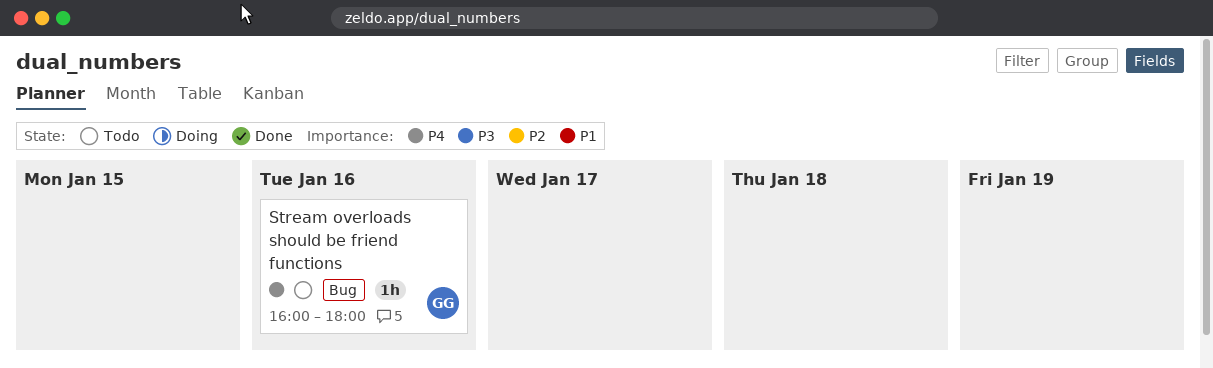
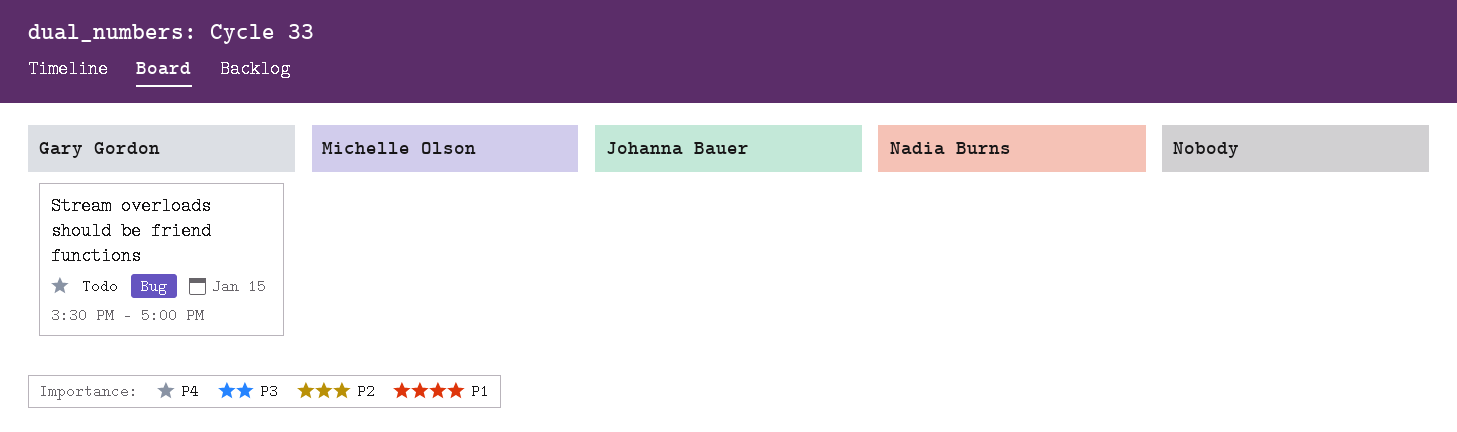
Stream overloads should be friend functions, day: Jan 16 -> Jan 15
Stream overloads should be friend functions, begins: 16:00 -> 15:30
Stream overloads should be friend functions, ends: 18:00 -> 17:00

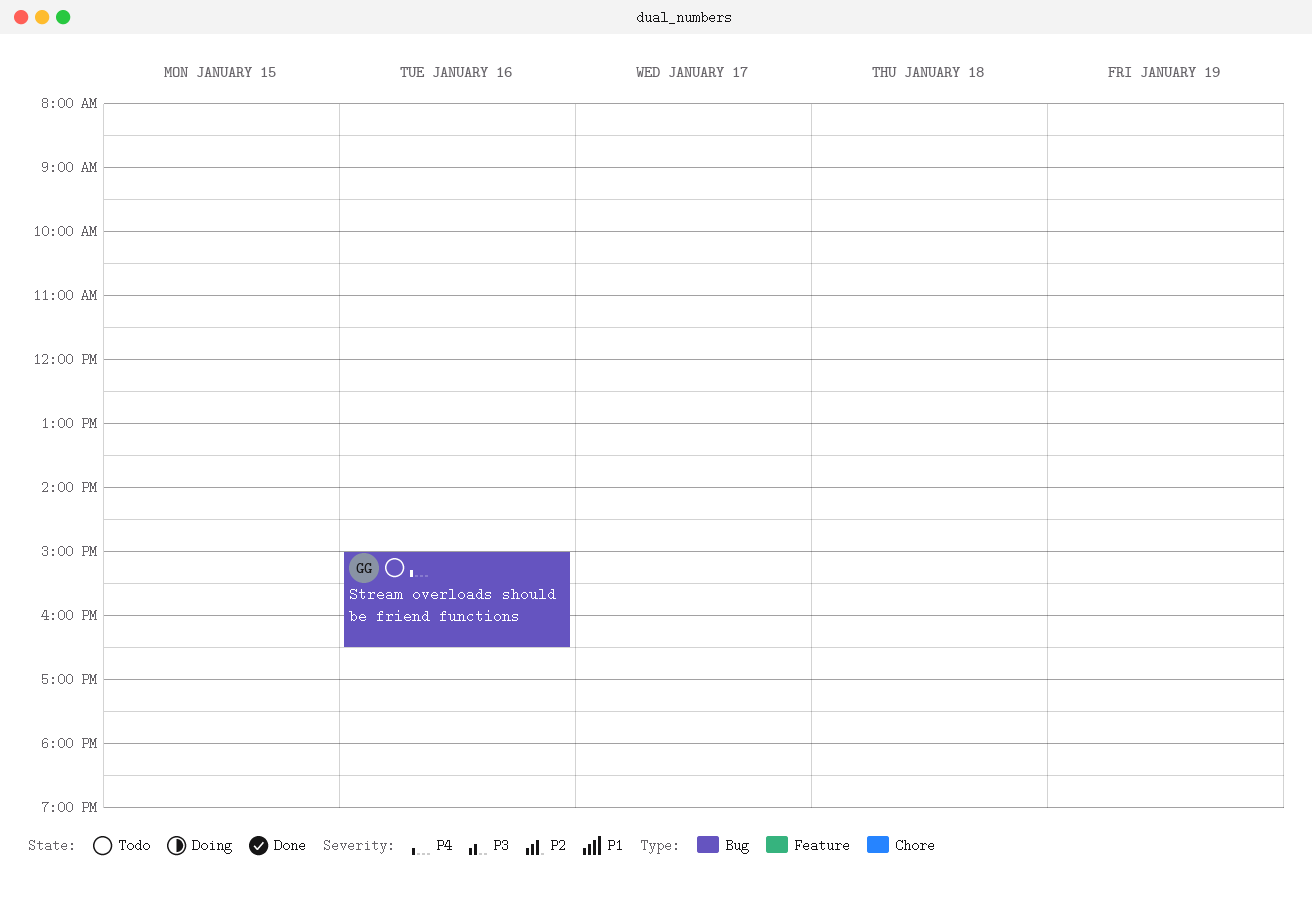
Stream overloads should be friend functions, day: Jan 15 -> Jan 16
Stream overloads should be friend functions, begins: 15:30 -> 15:00
Stream overloads should be friend functions, ends: 17:00 -> 16:30

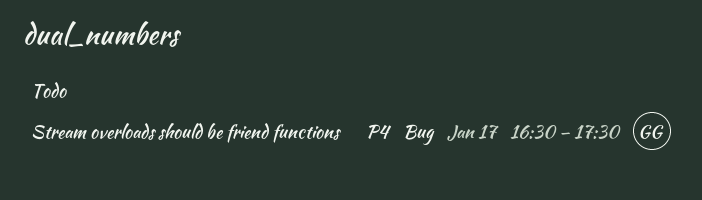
Stream overloads should be friend functions, day: Jan 16 -> Jan 17
Stream overloads should be friend functions, begins: 15:00 -> 16:30
Stream overloads should be friend functions, ends: 16:30 -> 17:30

